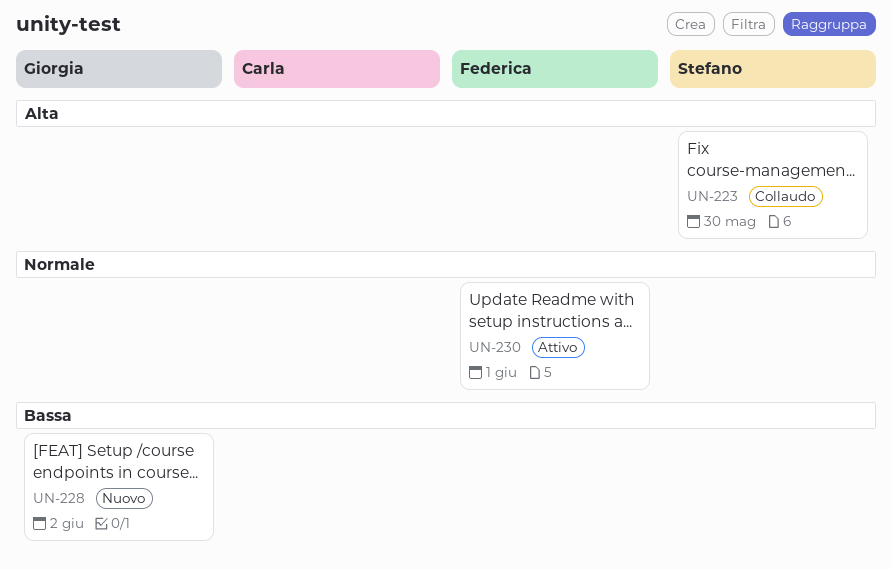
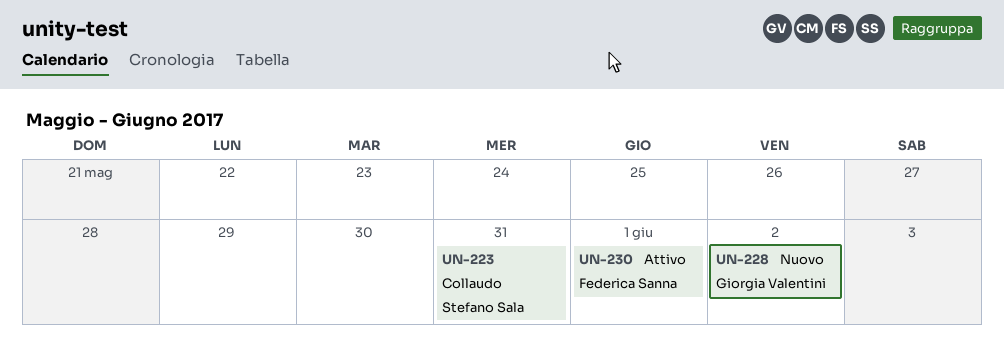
UN-223, due: May 30 -> May 31

